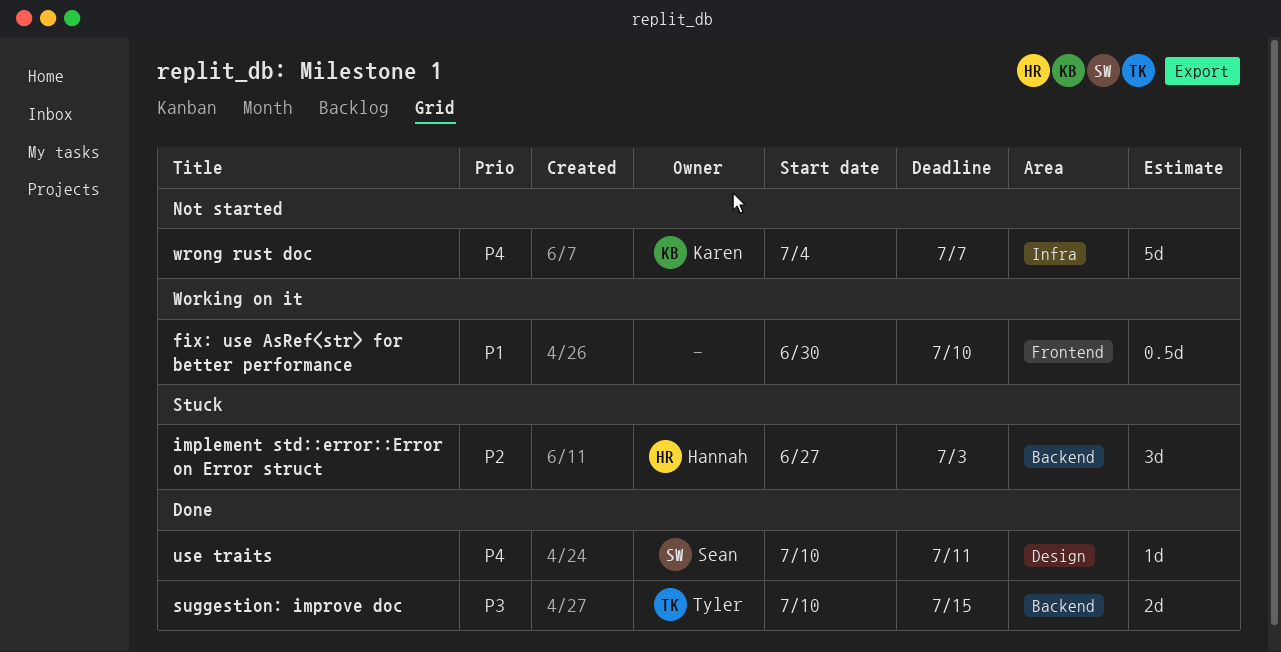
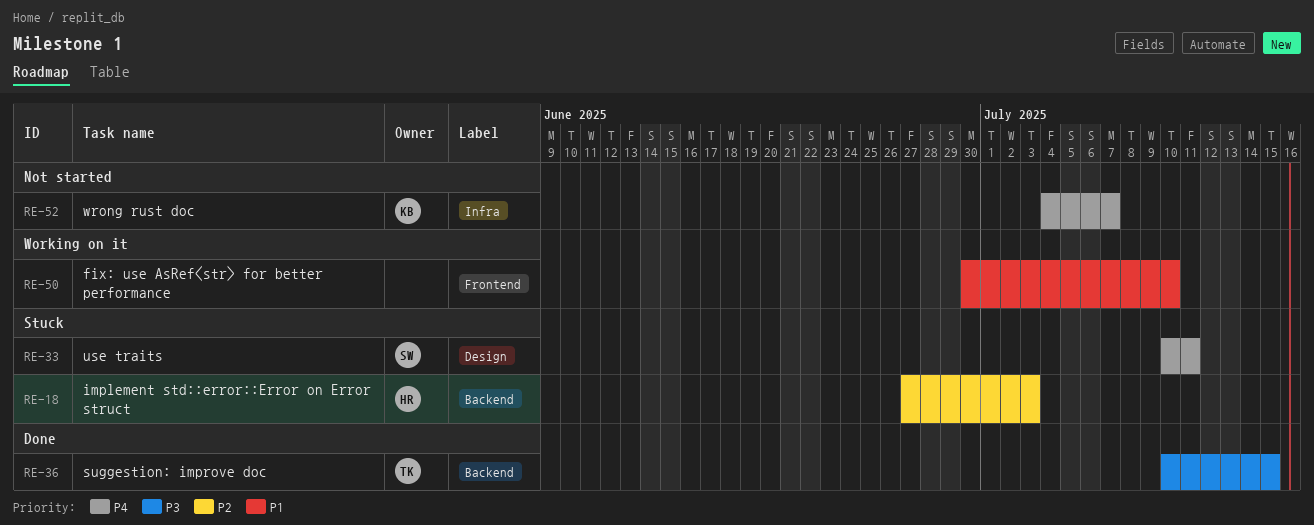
use traits, status: Done -> Stuck

